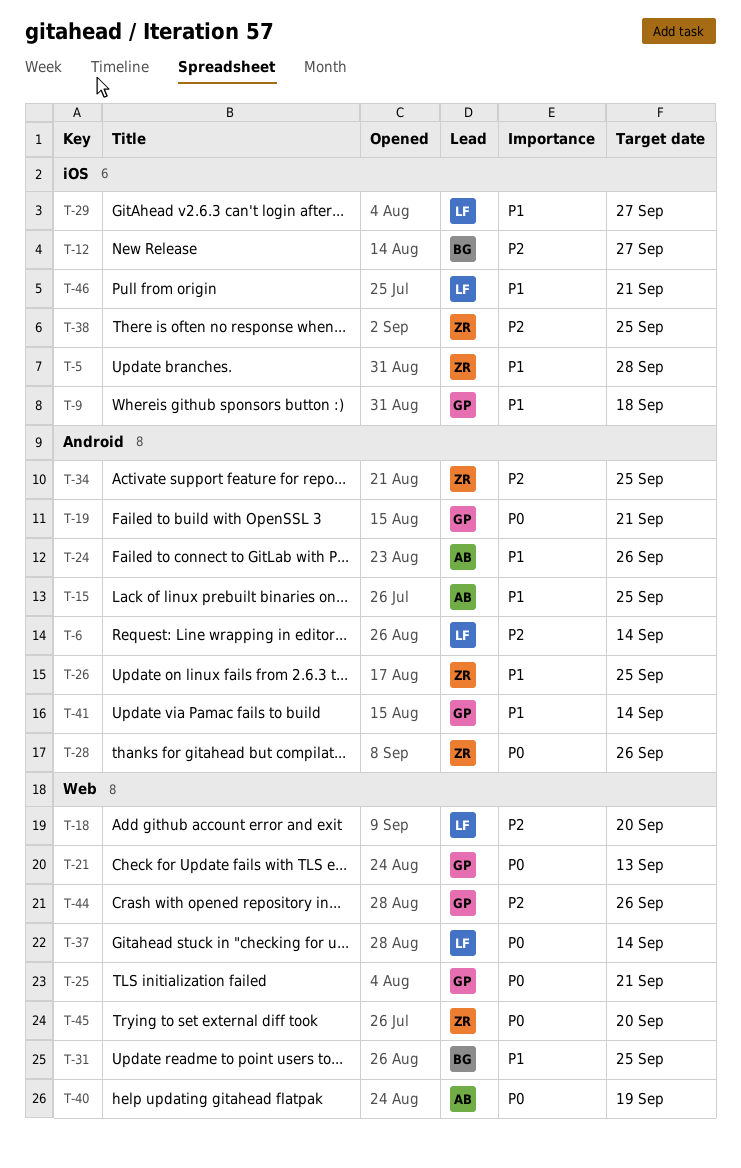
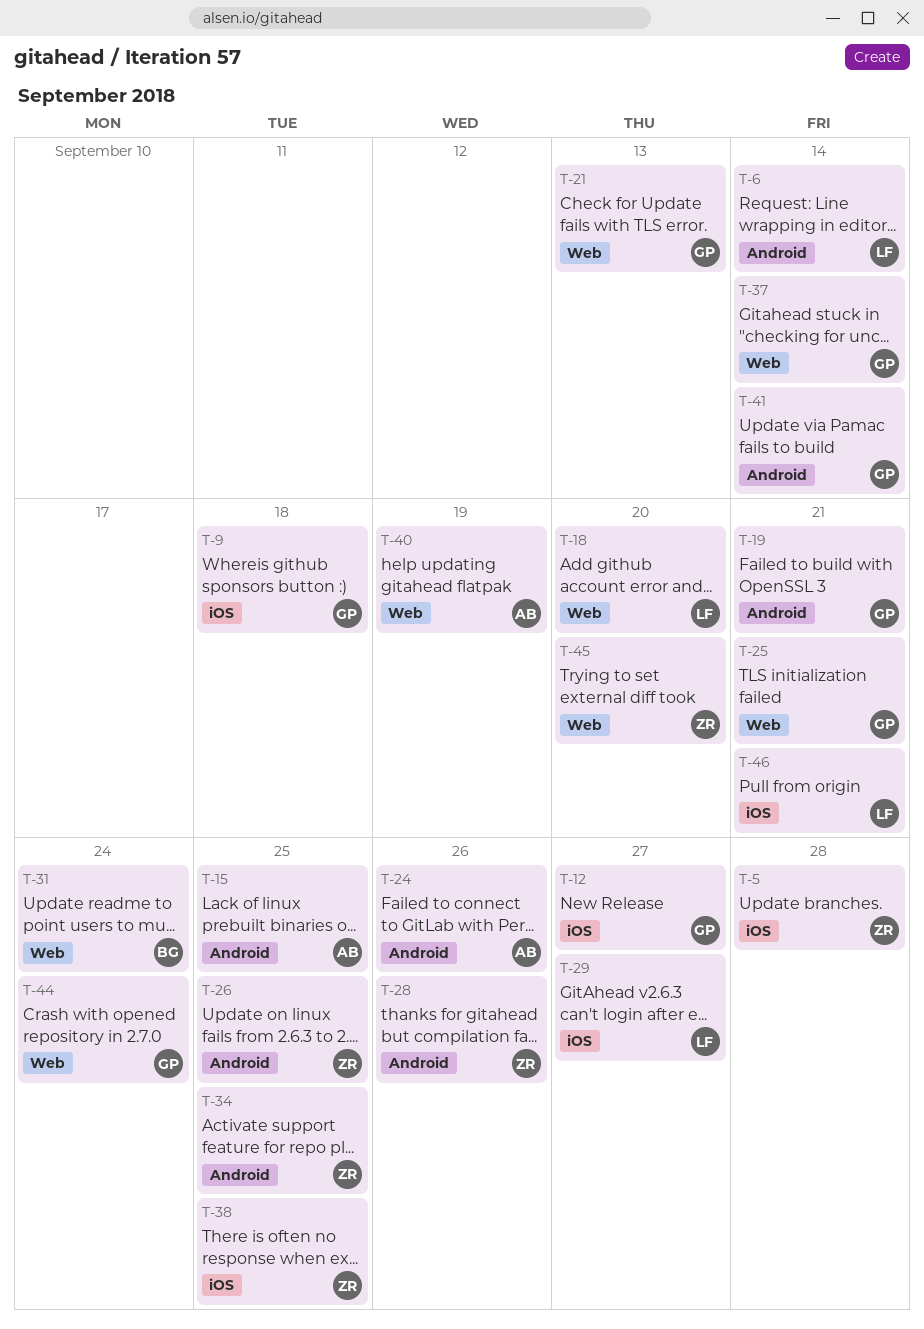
T-12, owner: BG -> GP
T-31, due: Sep 25 -> Sep 24
T-37, owner: LF -> GP
T-44, due: Sep 26 -> Sep 24

